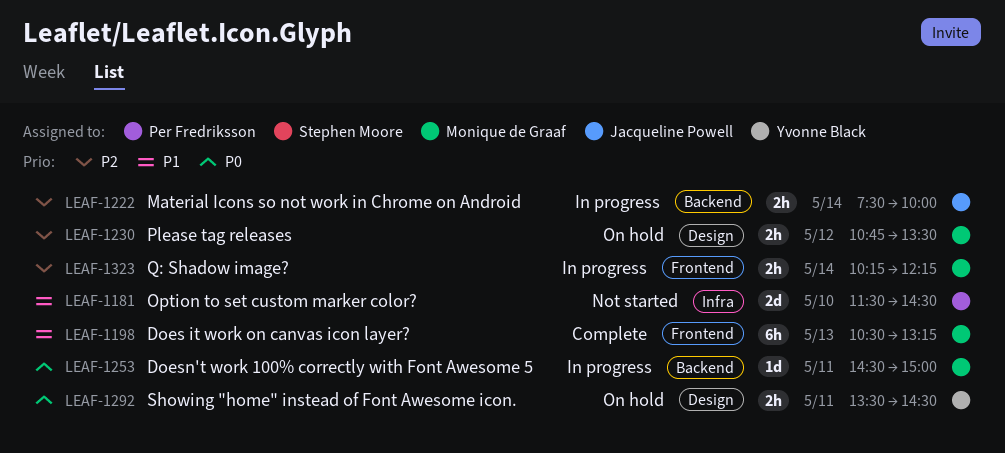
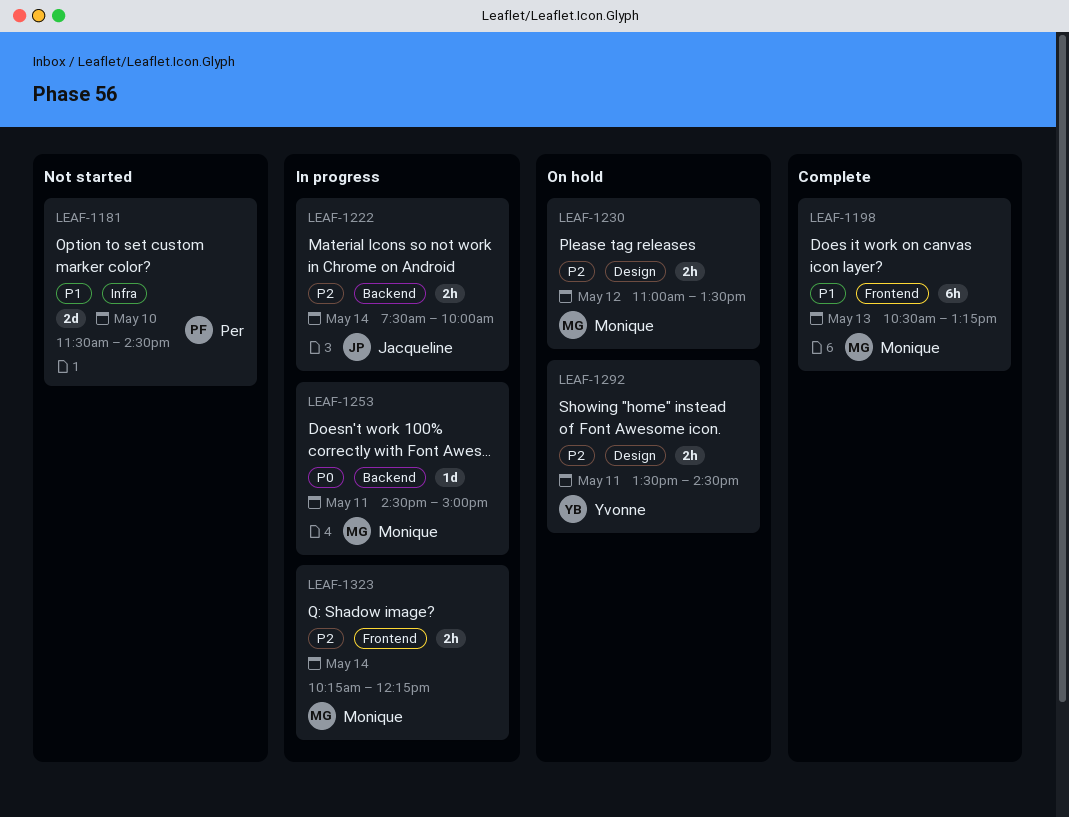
LEAF-1230, begins: 10:45 -> 11:00
LEAF-1292, priority: P0 -> P2

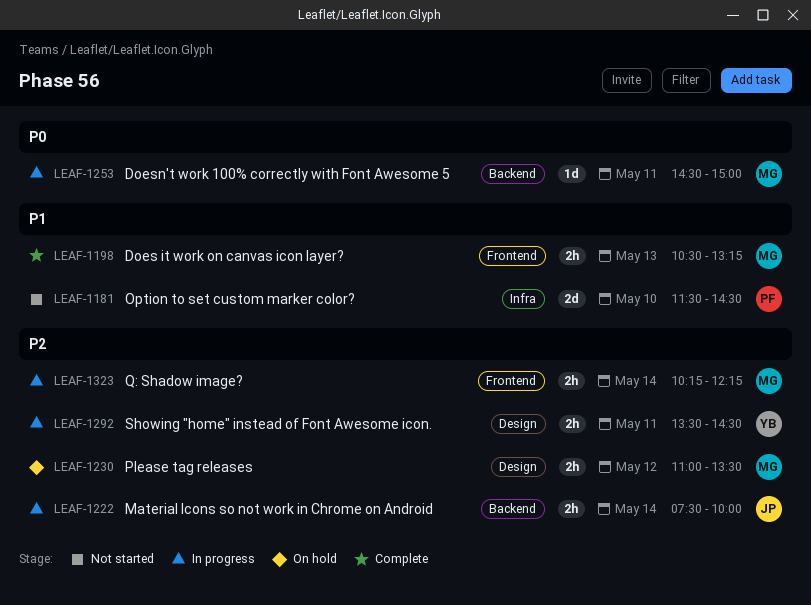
LEAF-1198, estimate: 6h -> 2h
LEAF-1292, status: On hold -> In progress

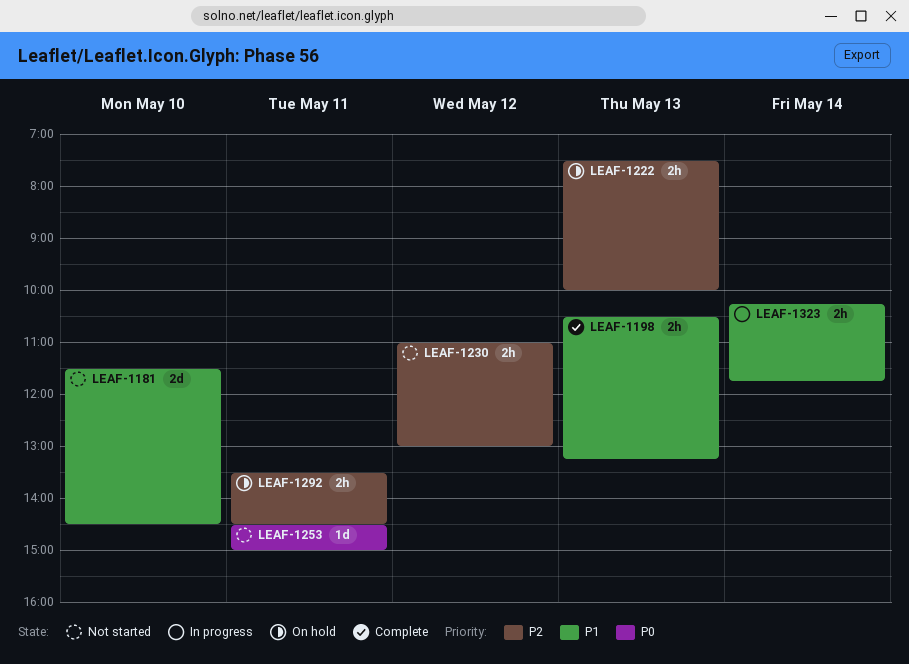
LEAF-1222, status: In progress -> On hold
LEAF-1222, day: May 14 -> May 13
LEAF-1230, status: On hold -> Not started
LEAF-1230, ends: 13:30 -> 13:00
LEAF-1253, status: In progress -> Not started
LEAF-1292, status: In progress -> On hold
LEAF-1323, priority: P2 -> P1
LEAF-1323, ends: 12:15 -> 11:45

